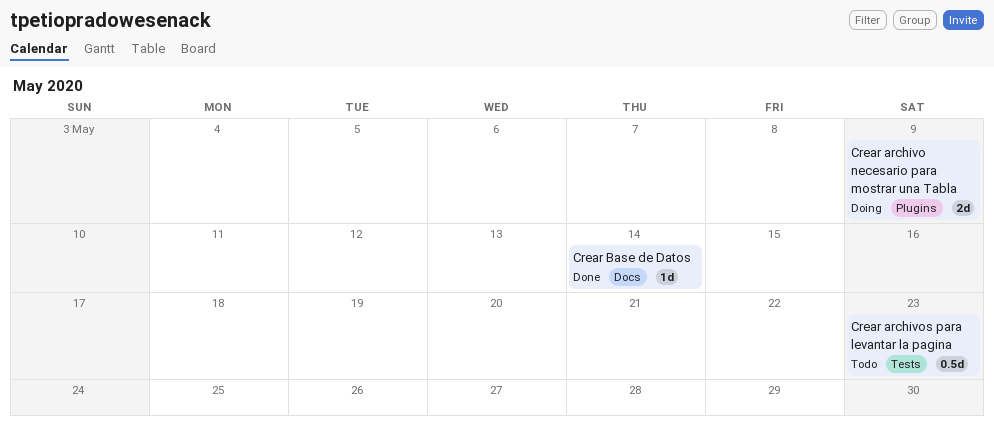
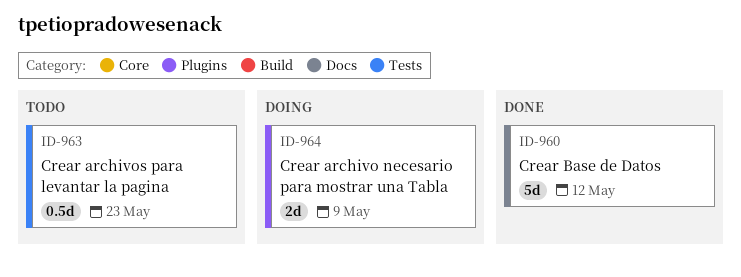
Crear Base de Datos, estimate: 1d -> 5d
Crear Base de Datos, due: May 14 -> May 12

